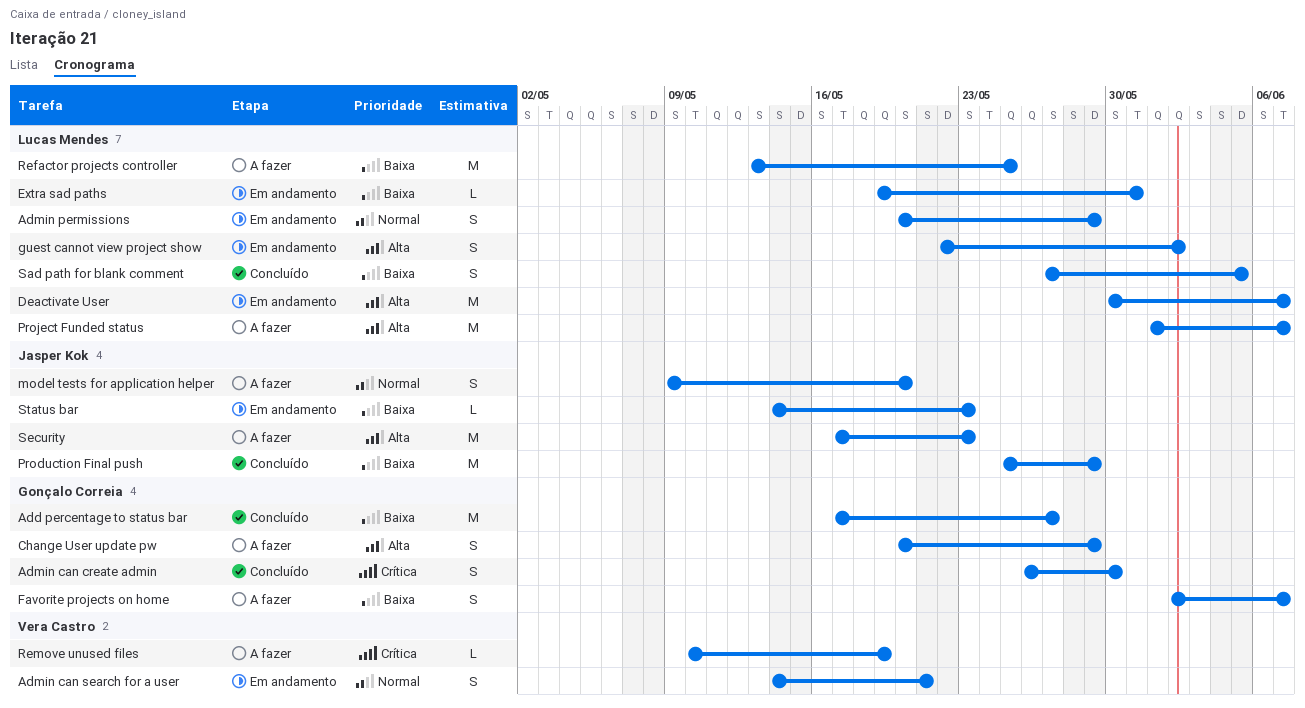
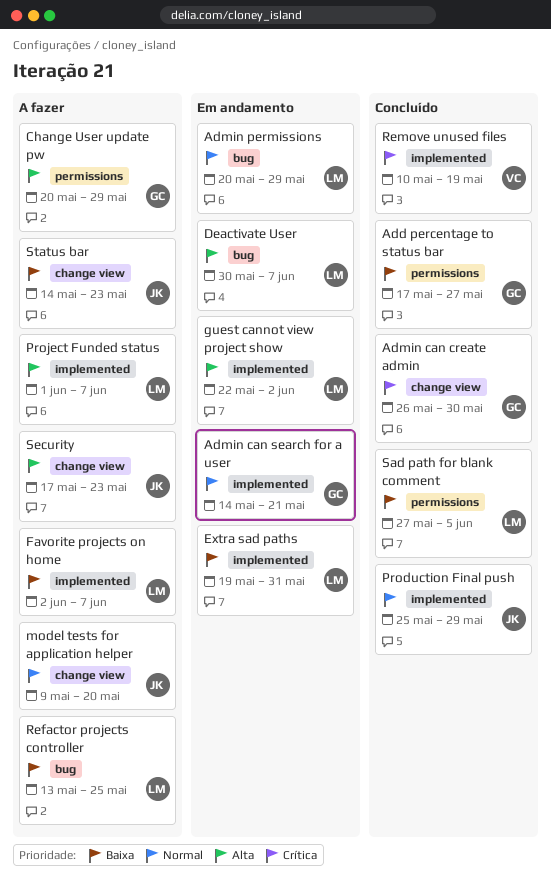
Admin can search for a user, owner: Vera Castro -> Gonçalo Correia
Favorite projects on home, owner: Gonçalo Correia -> Lucas Mendes
Production Final push, priority: Baixa -> Normal
Remove unused files, status: A fazer -> Concluído
Status bar, status: Em andamento -> A fazer

